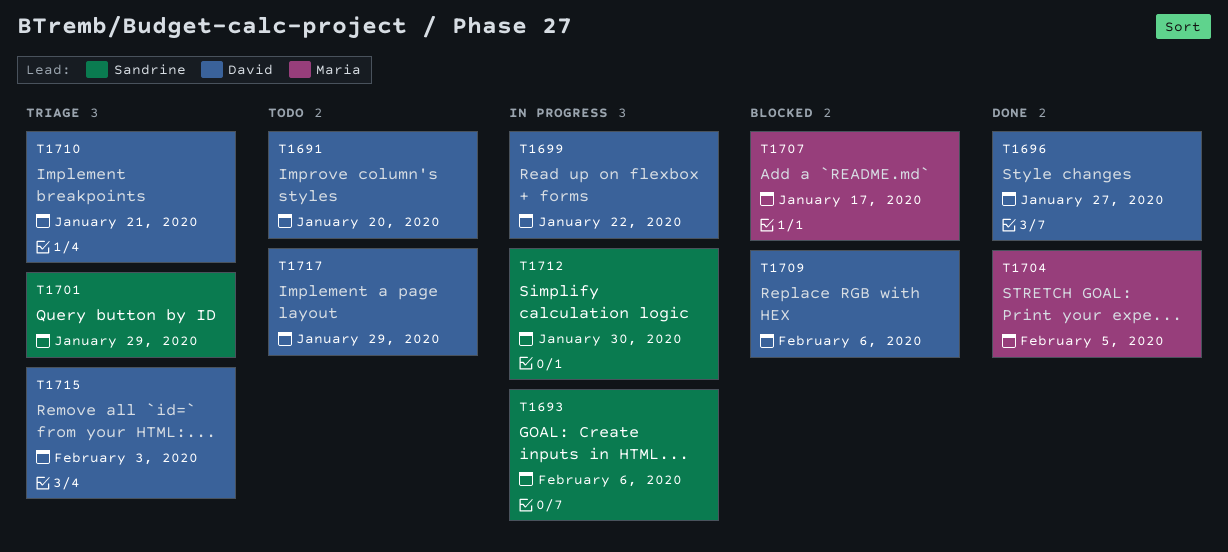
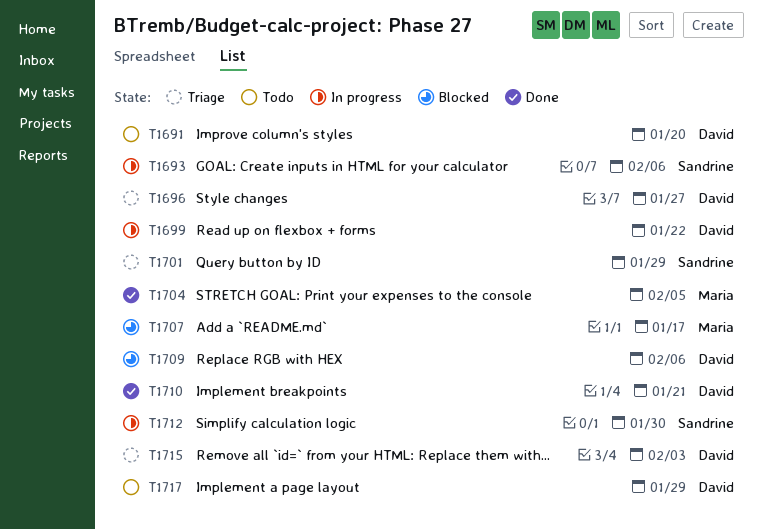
T1696, status: Done -> Triage
T1710, status: Triage -> Done

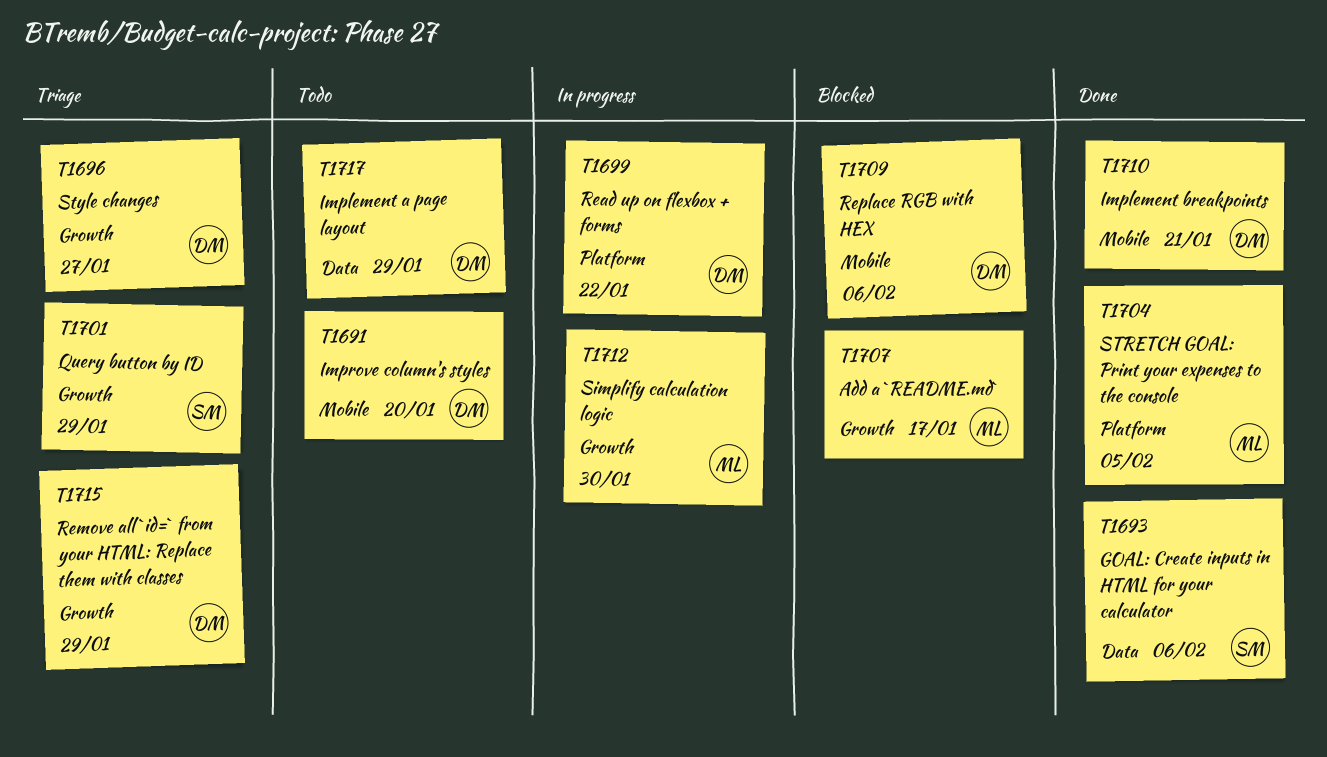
T1693, status: In progress -> Done
T1712, owner: Sandrine -> Maria
T1715, due: Feb 3 -> Jan 29

